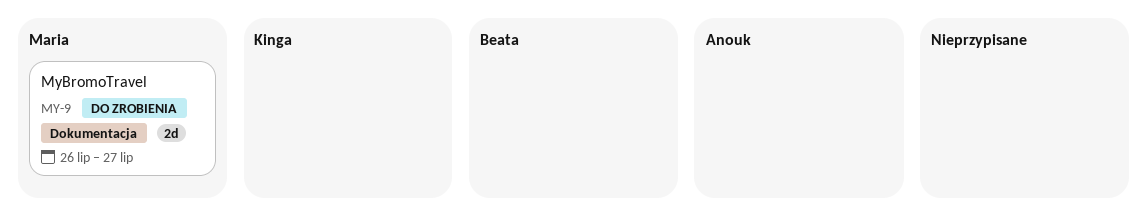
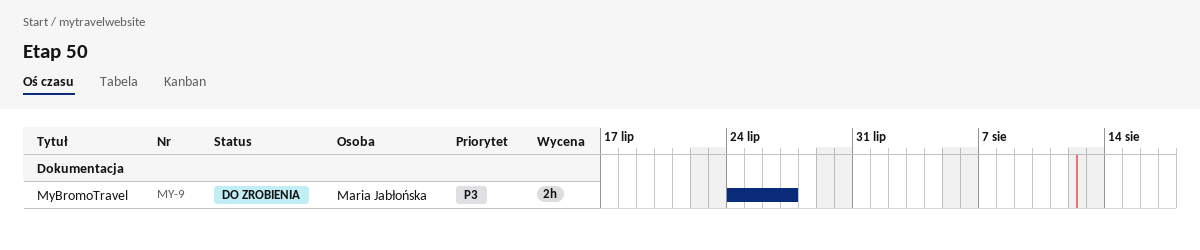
MY-9, estimate: 2d -> 2h
MY-9, start: Jul 26 -> Jul 24

